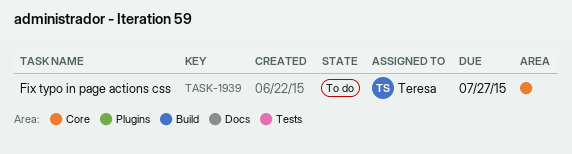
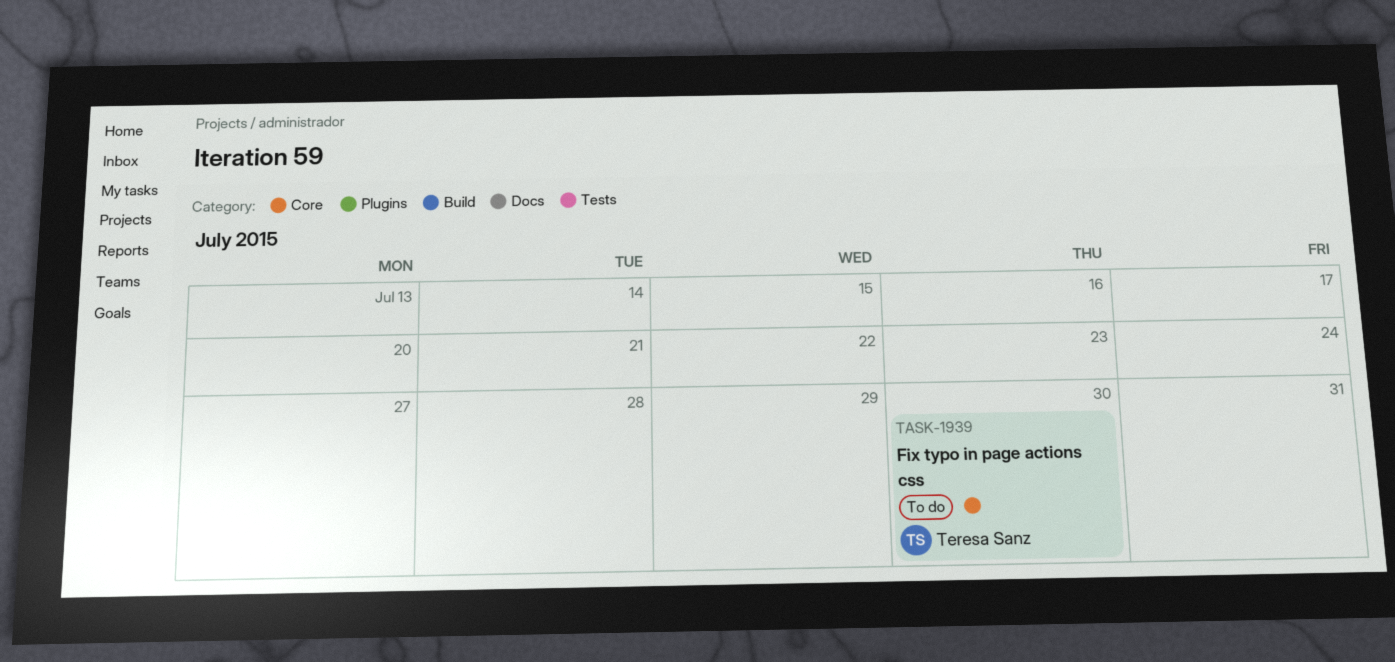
TASK-1939, due: Jul 27 -> Jul 30

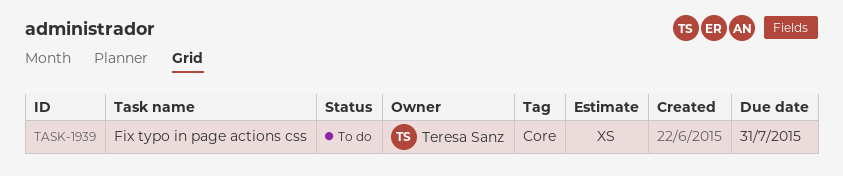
TASK-1939, due: Jul 30 -> Jul 31

